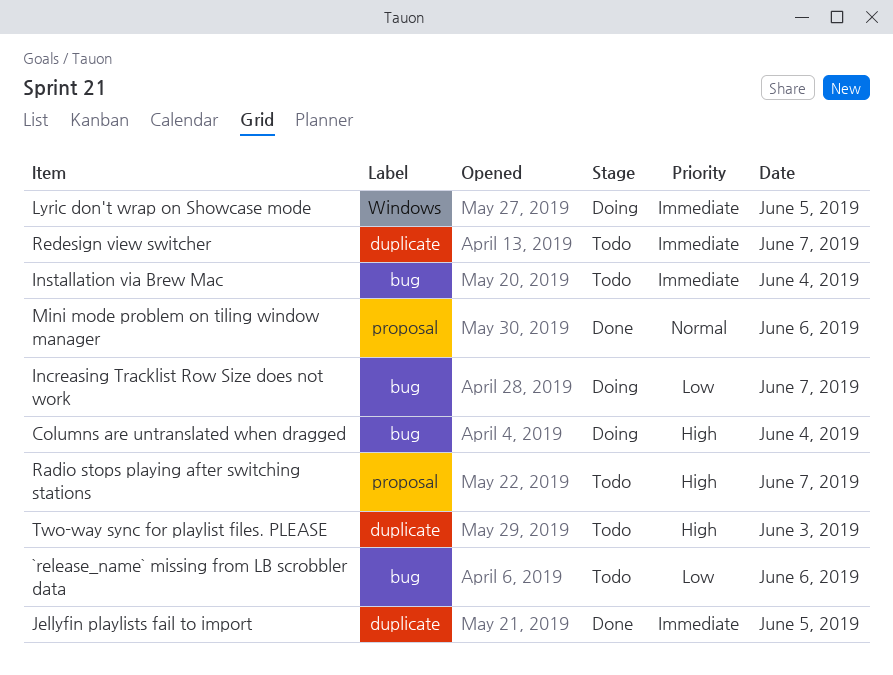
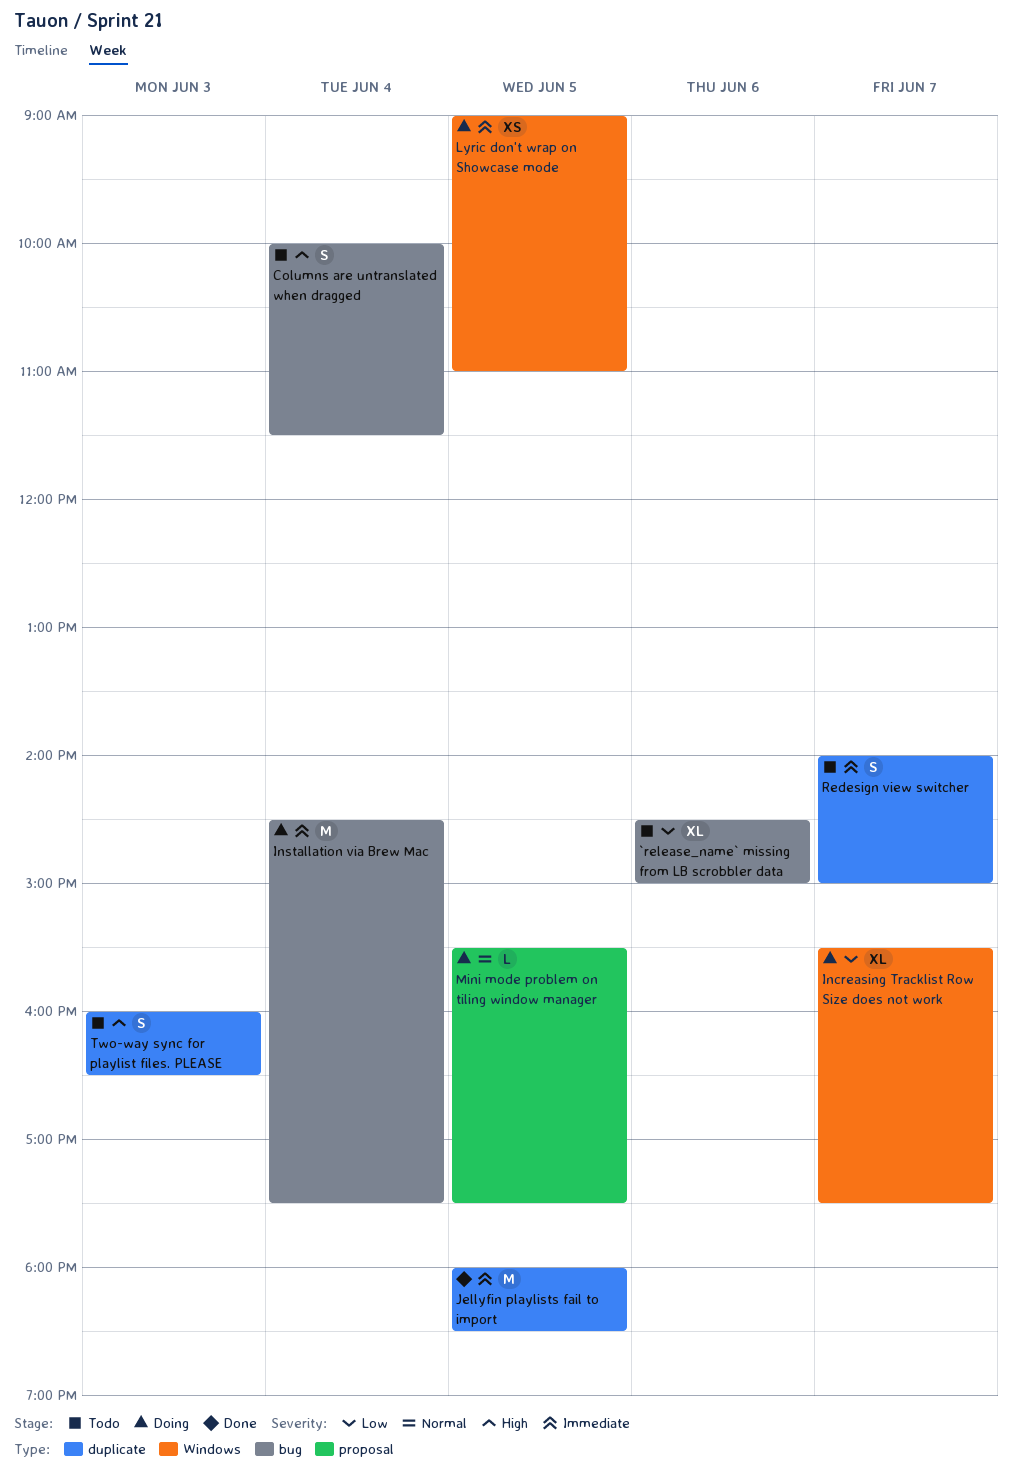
Columns are untranslated when dragged, status: Doing -> Todo
Increasing Tracklist Row Size does not work, label: bug -> Windows
Installation via Brew Mac, status: Todo -> Doing
Mini mode problem on tiling window manager, status: Done -> Doing
Mini mode problem on tiling window manager, day: Jun 6 -> Jun 5
Radio stops playing after switching stations: present -> none

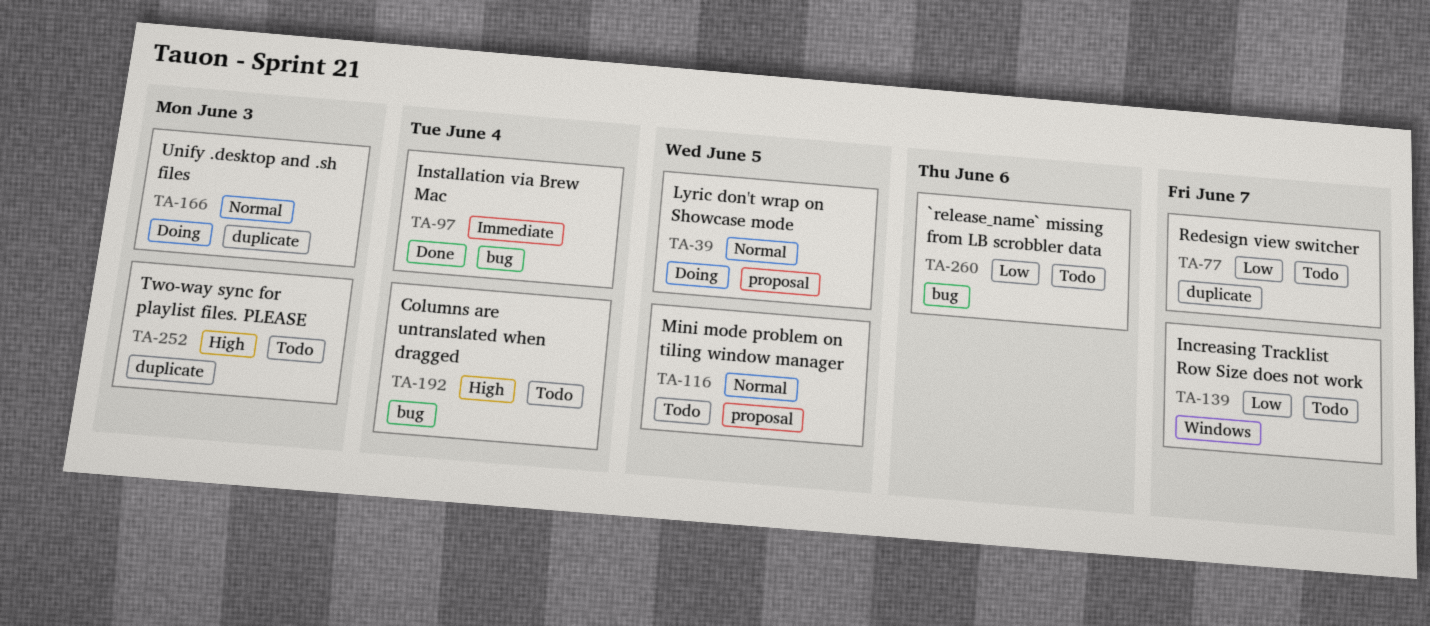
Increasing Tracklist Row Size does not work, status: Doing -> Todo
Installation via Brew Mac, status: Doing -> Done
Jellyfin playlists fail to import: present -> none
Lyric don't wrap on Showcase mode, priority: Immediate -> Normal
Lyric don't wrap on Showcase mode, label: Windows -> proposal
Mini mode problem on tiling window manager, status: Doing -> Todo
Redesign view switcher, priority: Immediate -> Low
Unify .desktop and .sh files: none -> present

